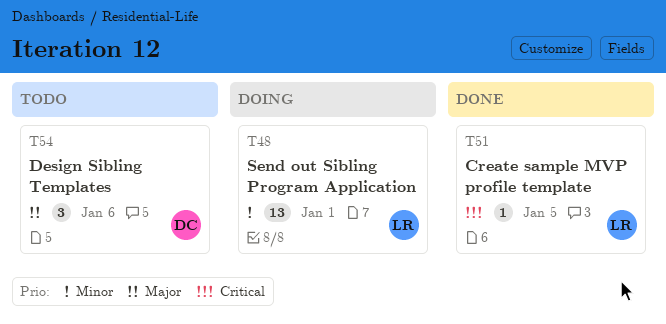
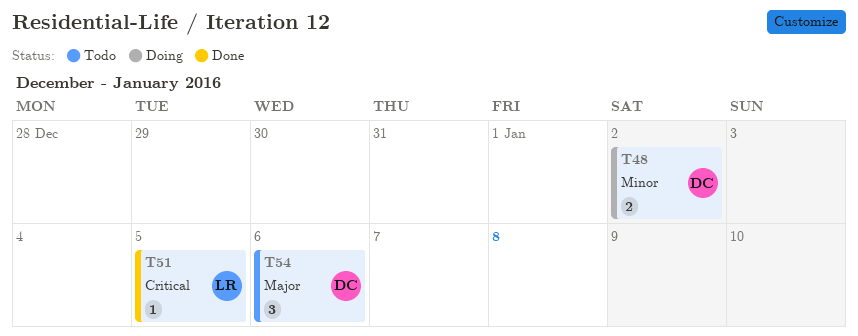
T48, owner: LR -> DC
T48, estimate: 13 -> 2
T48, due: Jan 1 -> Jan 2

